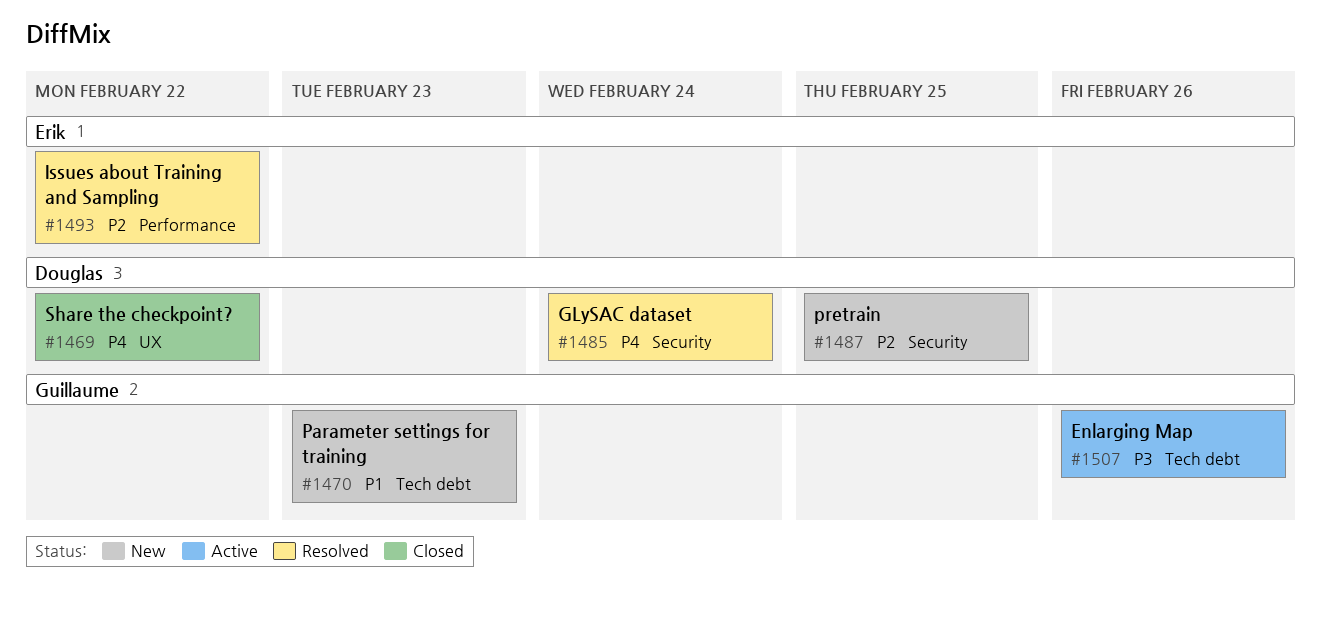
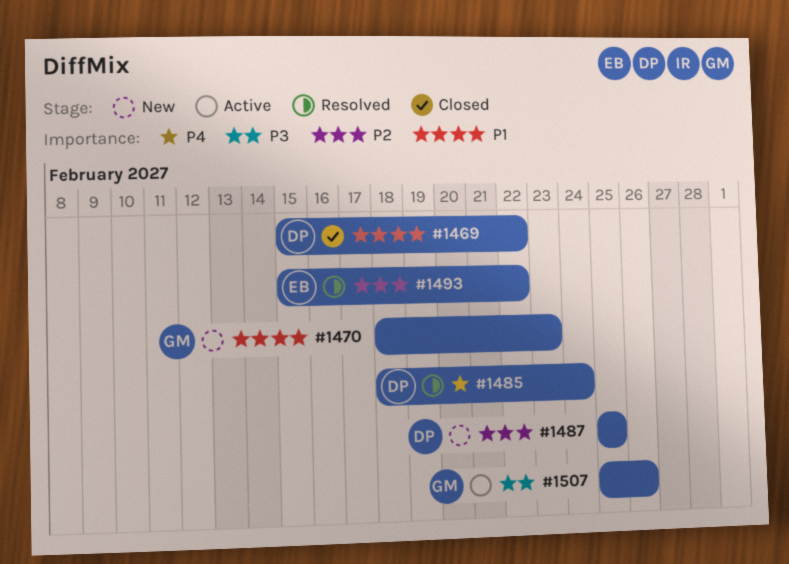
#1469, priority: P4 -> P1

